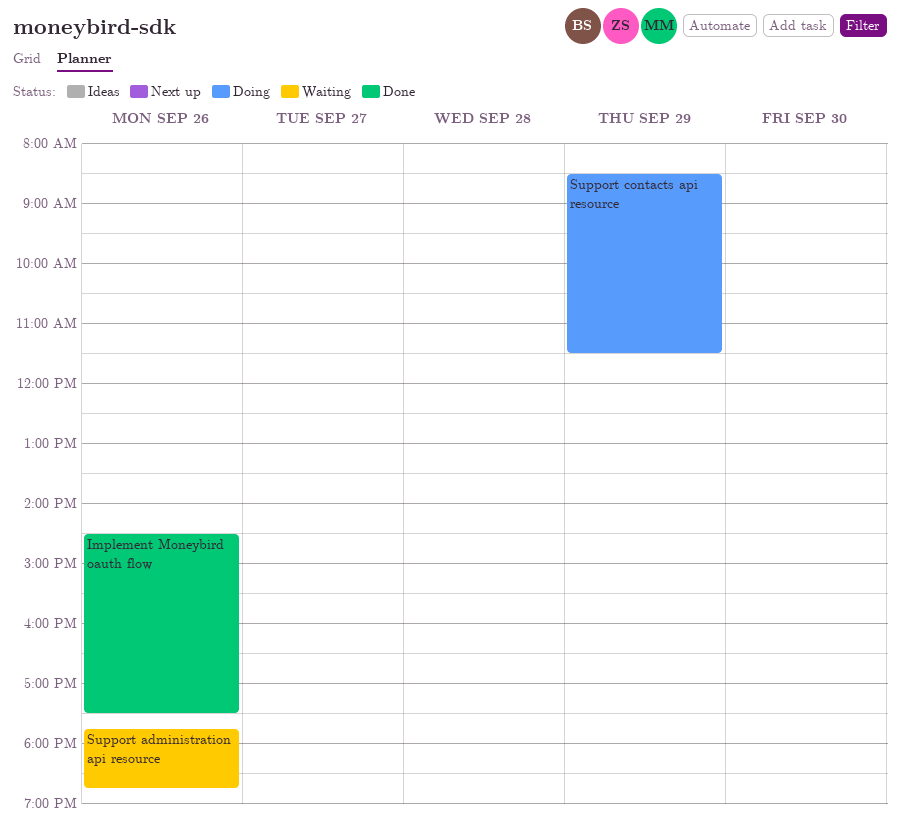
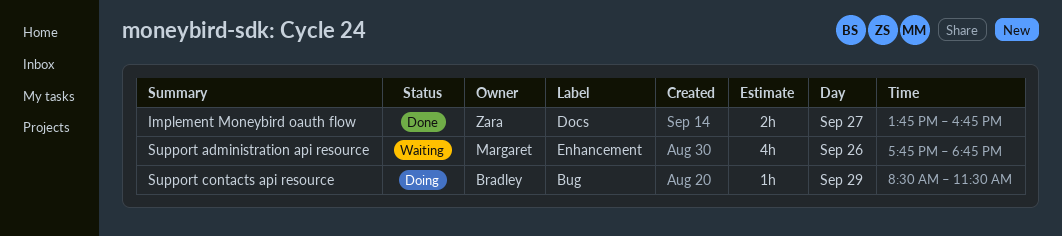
Implement Moneybird oauth flow, day: Sep 26 -> Sep 27
Implement Moneybird oauth flow, begins: 14:30 -> 13:45
Implement Moneybird oauth flow, ends: 17:30 -> 16:45

